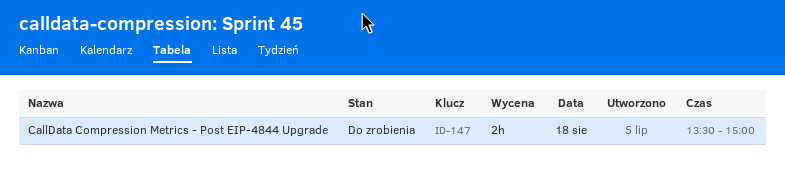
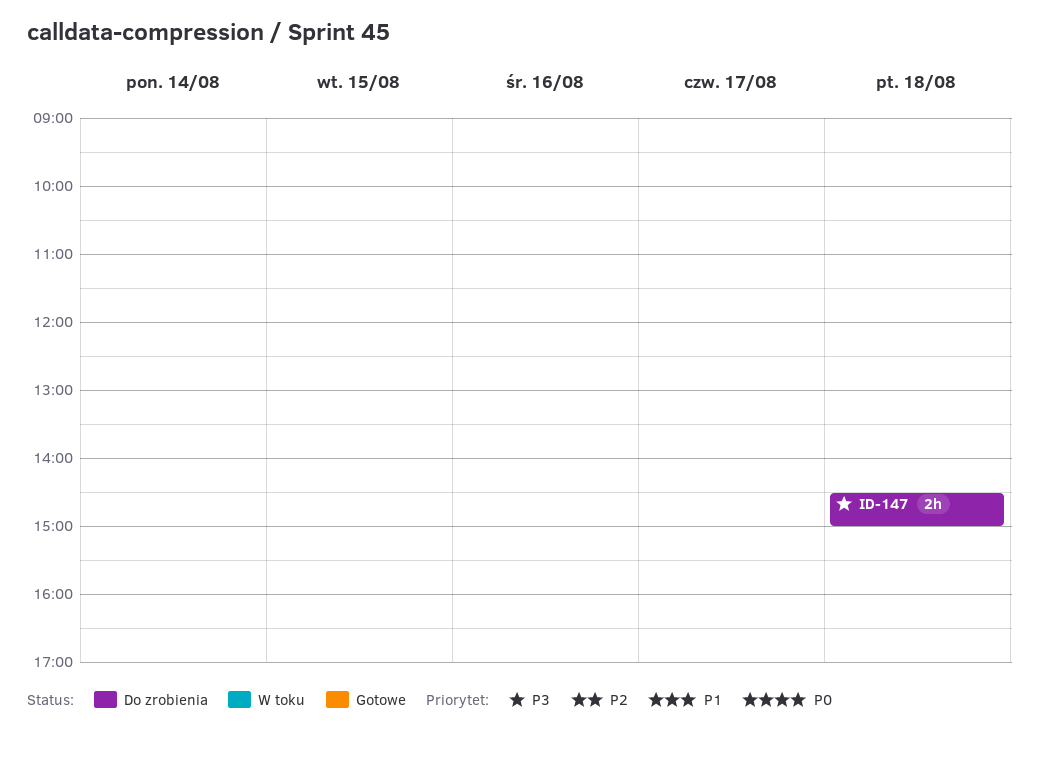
ID-147, begins: 13:30 -> 14:30

